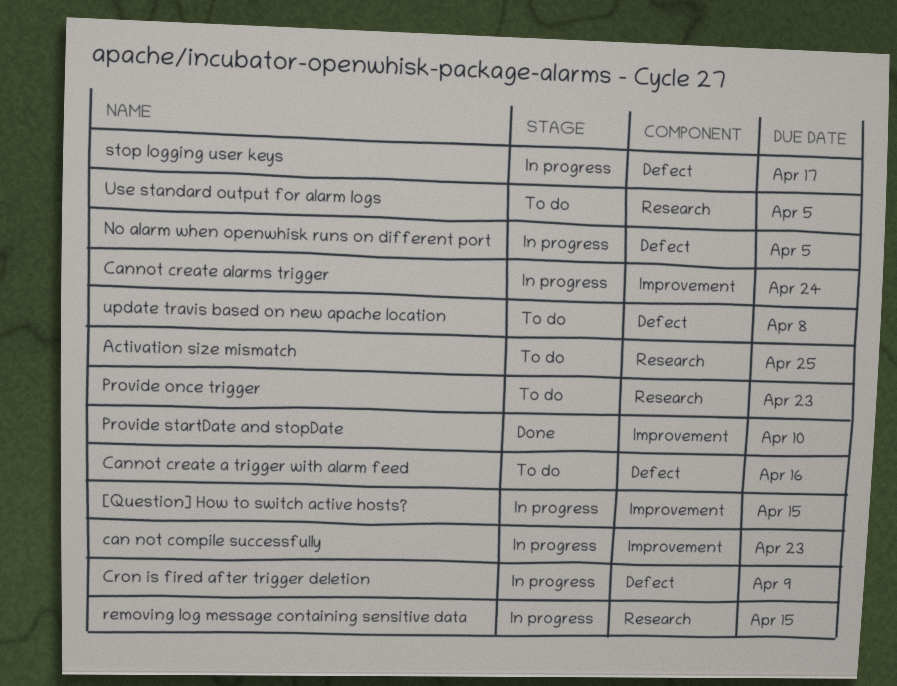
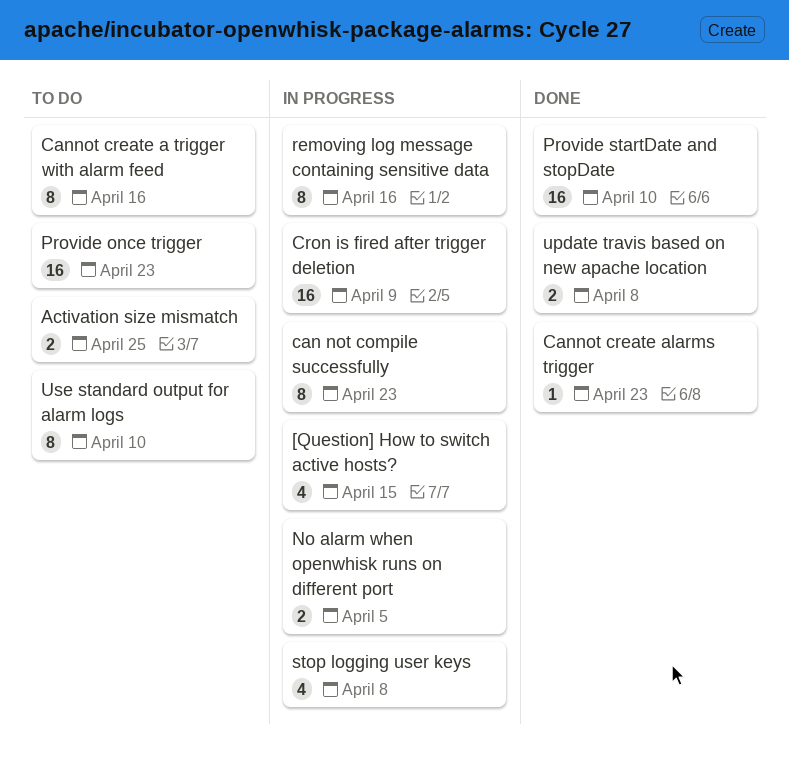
Cannot create alarms trigger, status: In progress -> Done
Cannot create alarms trigger, due: Apr 24 -> Apr 23
removing log message containing sensitive data, due: Apr 15 -> Apr 16
stop logging user keys, due: Apr 17 -> Apr 8
update travis based on new apache location, status: To do -> Done
Use standard output for alarm logs, due: Apr 5 -> Apr 10

